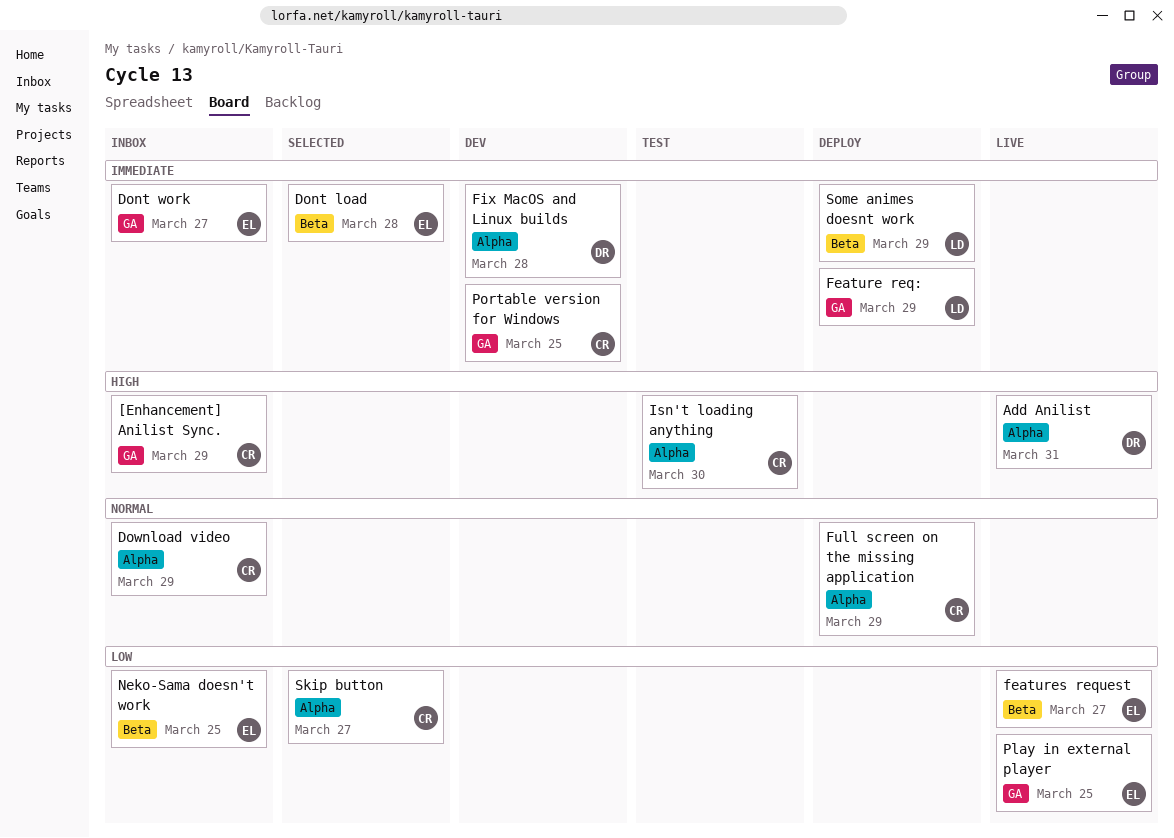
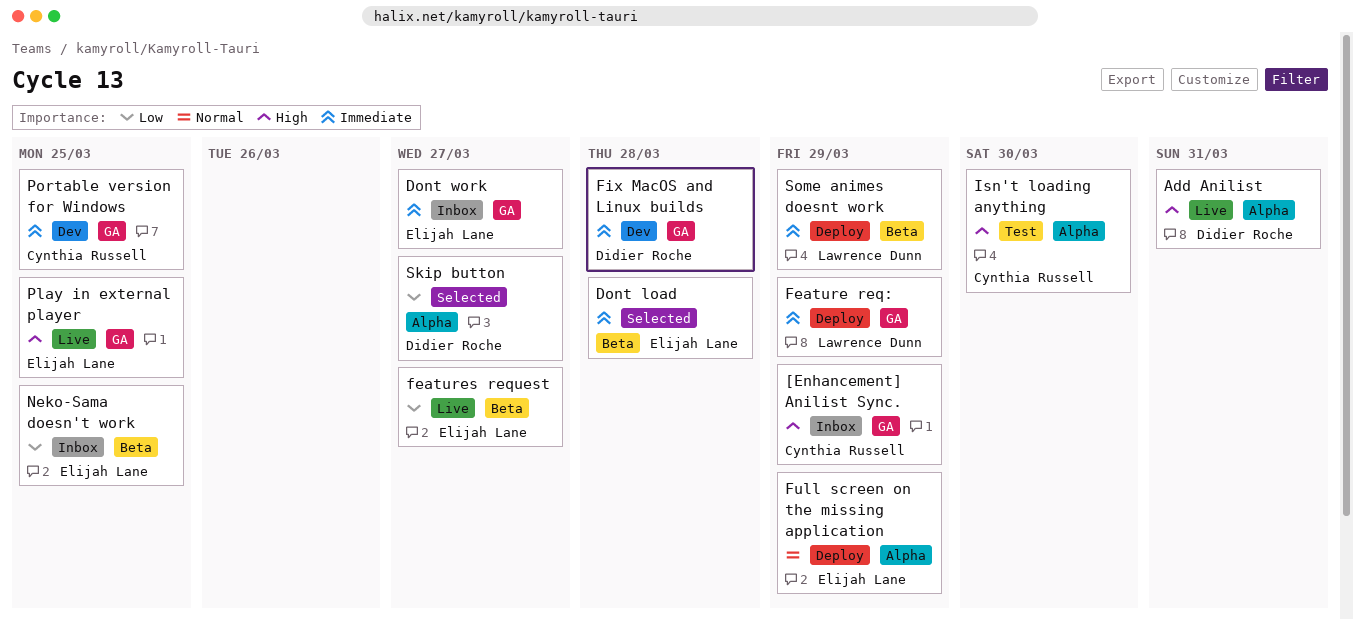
Download video: present -> none
Fix MacOS and Linux builds, label: Alpha -> GA
Full screen on the missing application, owner: Cynthia Russell -> Elijah Lane
Play in external player, priority: Low -> High
Skip button, owner: Cynthia Russell -> Didier Roche

